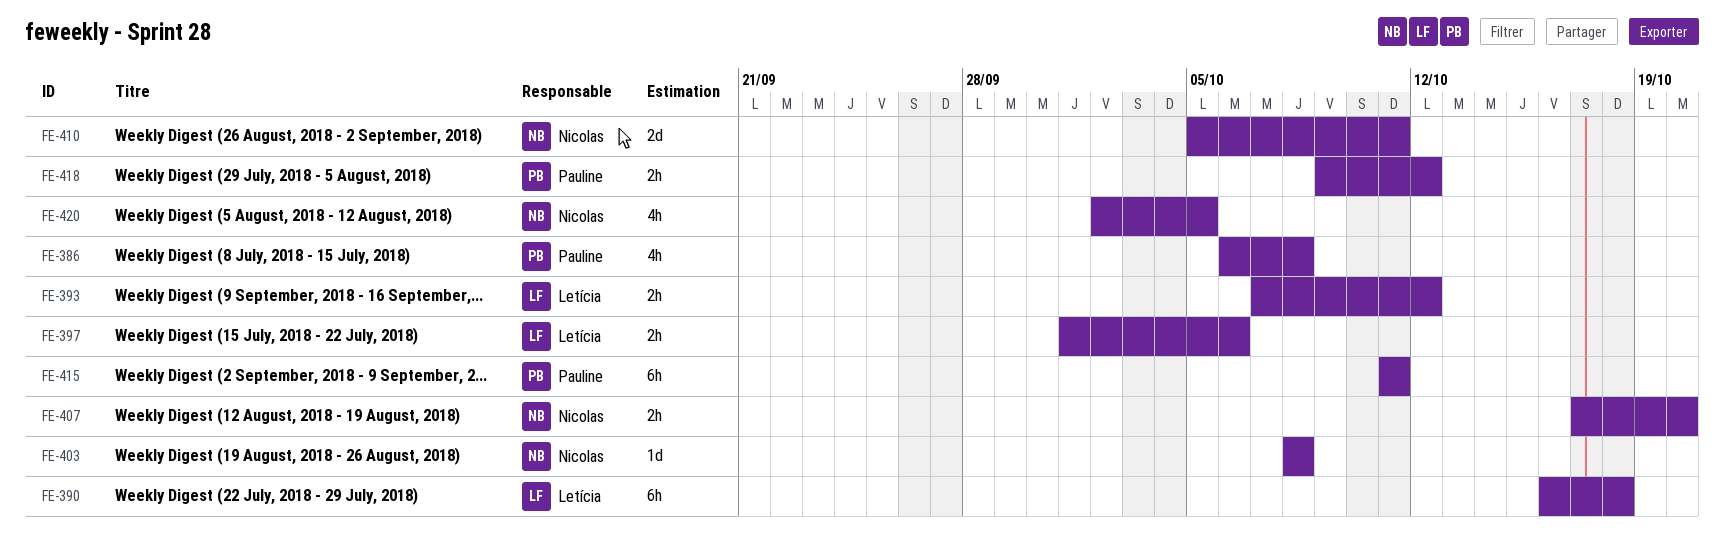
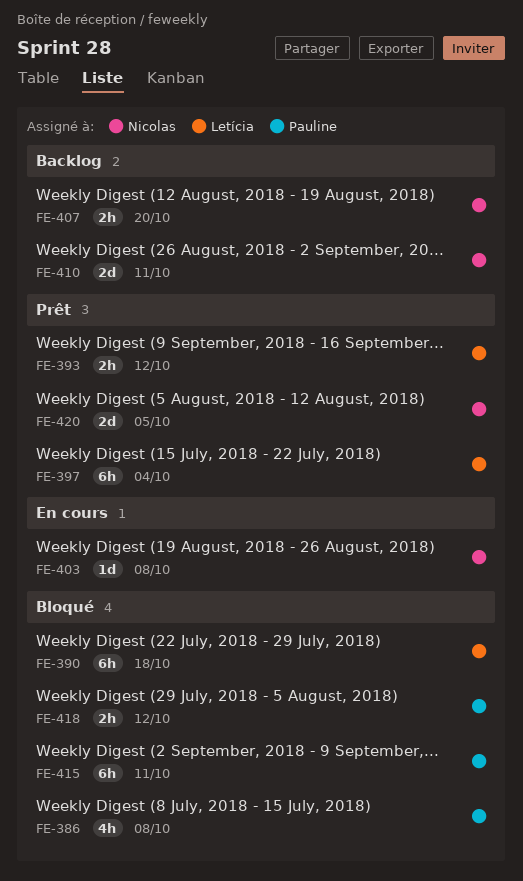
FE-397, estimate: 2h -> 6h
FE-397, due: Oct 6 -> Oct 4
FE-420, estimate: 4h -> 2d

